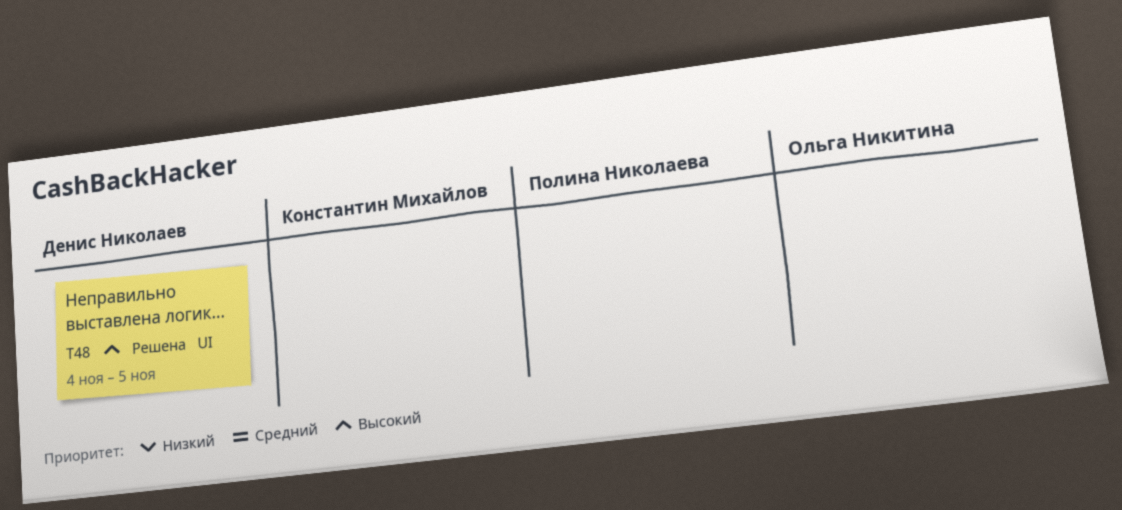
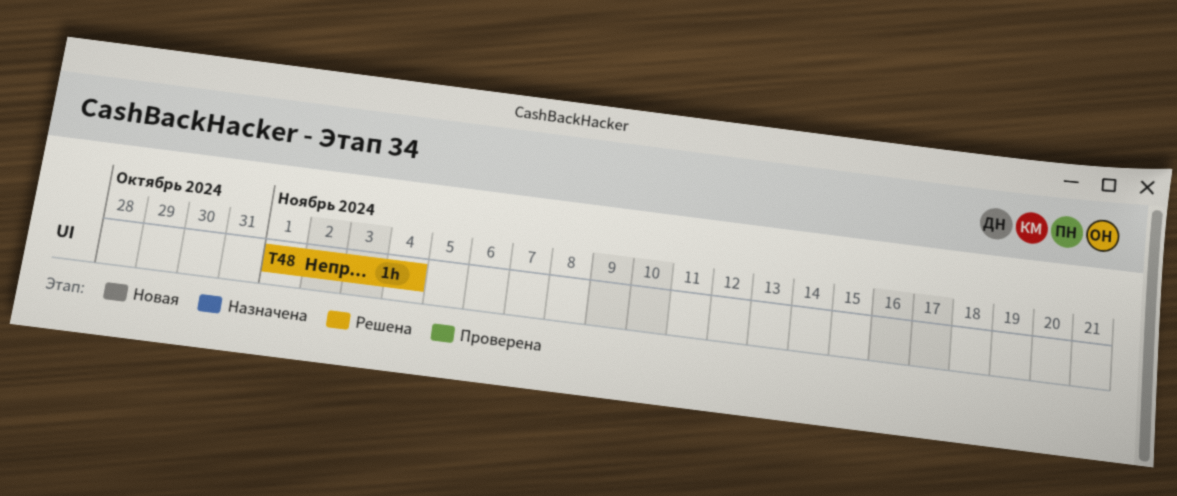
T48, start: Nov 4 -> Nov 1
T48, due: Nov 5 -> Nov 4

